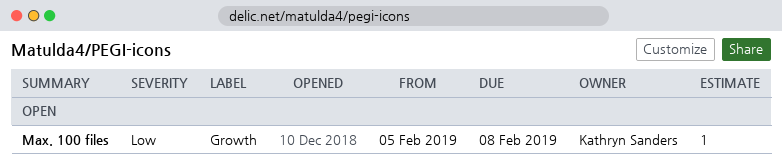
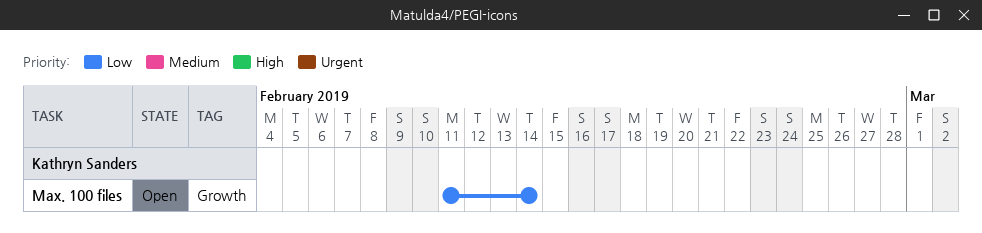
Max. 100 files, start: Feb 5 -> Feb 11
Max. 100 files, due: Feb 8 -> Feb 14

